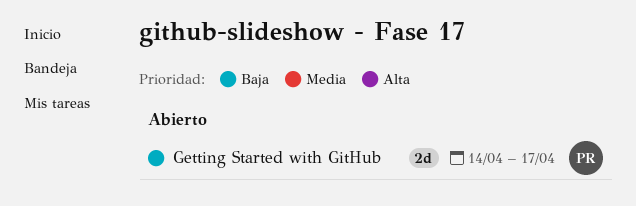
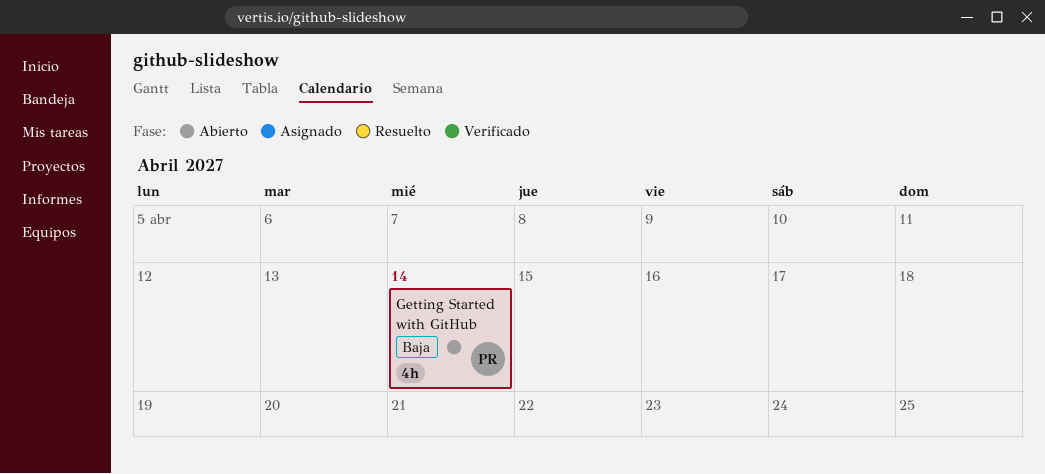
Getting Started with GitHub, estimate: 2d -> 4h
Getting Started with GitHub, due: Apr 17 -> Apr 14

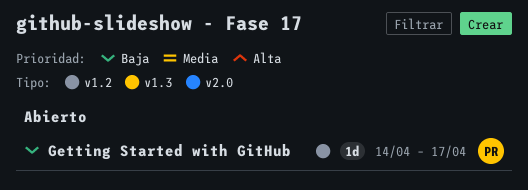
Getting Started with GitHub, estimate: 4h -> 1d
Getting Started with GitHub, due: Apr 14 -> Apr 17

